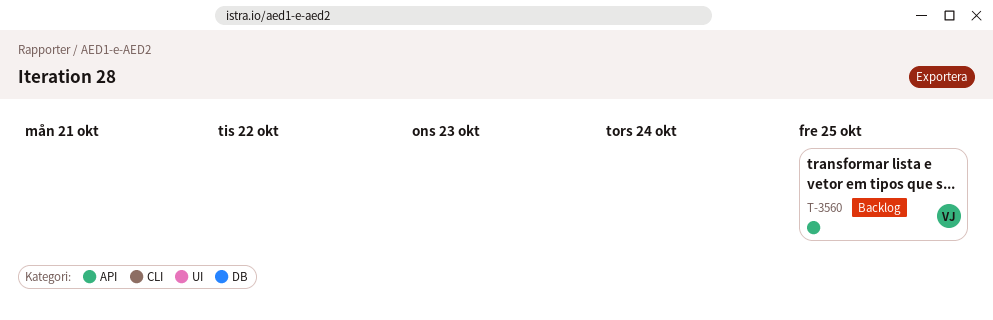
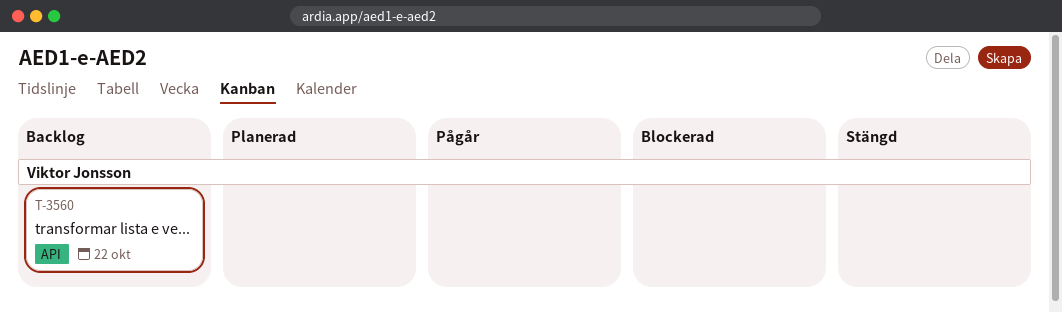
T-3560, due: Oct 25 -> Oct 22

